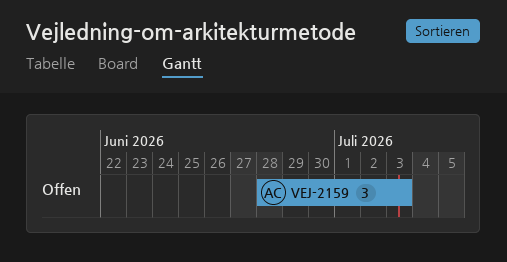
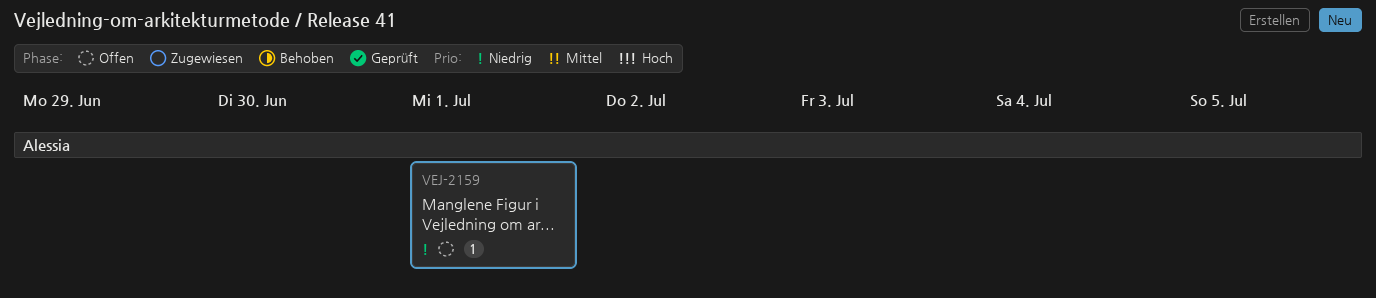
VEJ-2159, estimate: 3 -> 1
VEJ-2159, due: Jul 3 -> Jul 1

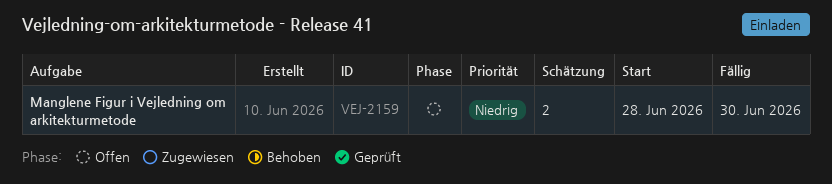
VEJ-2159, estimate: 1 -> 2
VEJ-2159, due: Jul 1 -> Jun 30

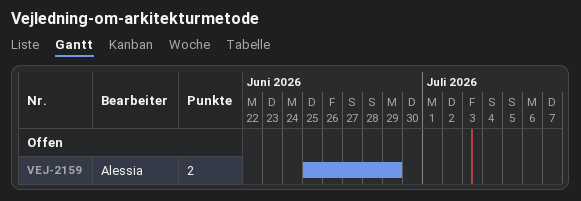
VEJ-2159, start: Jun 28 -> Jun 25
VEJ-2159, due: Jun 30 -> Jun 29

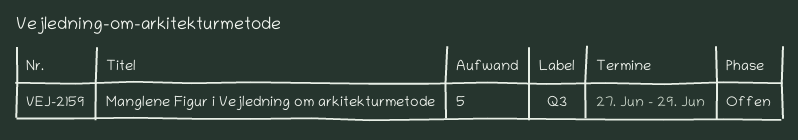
VEJ-2159, estimate: 2 -> 5
VEJ-2159, start: Jun 25 -> Jun 27

